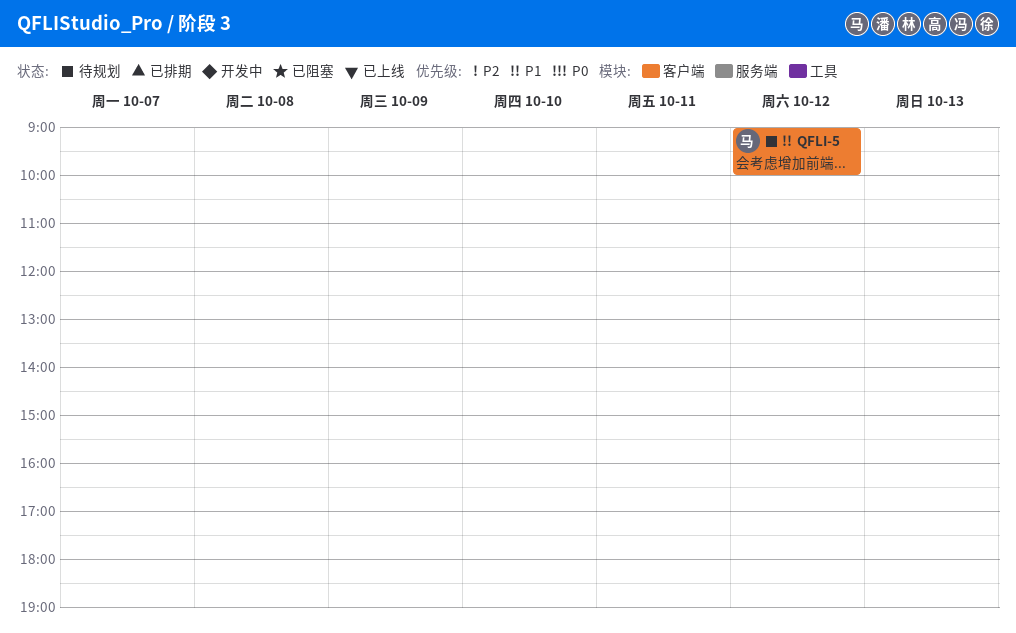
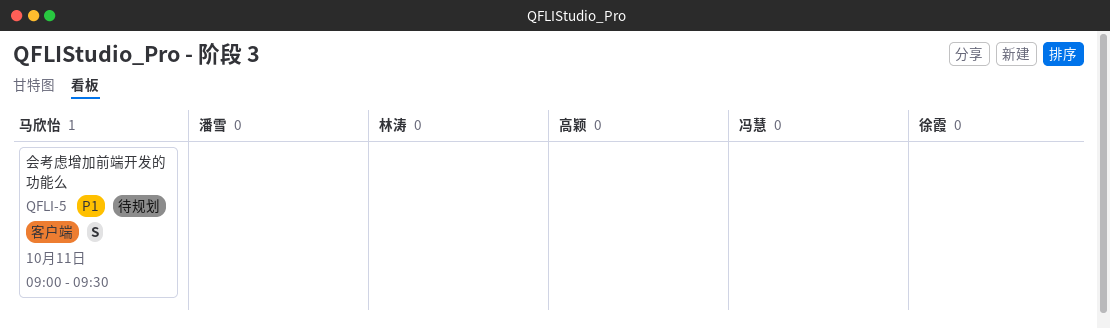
QFLI-5, day: Oct 12 -> Oct 11
QFLI-5, ends: 10:00 -> 09:30

